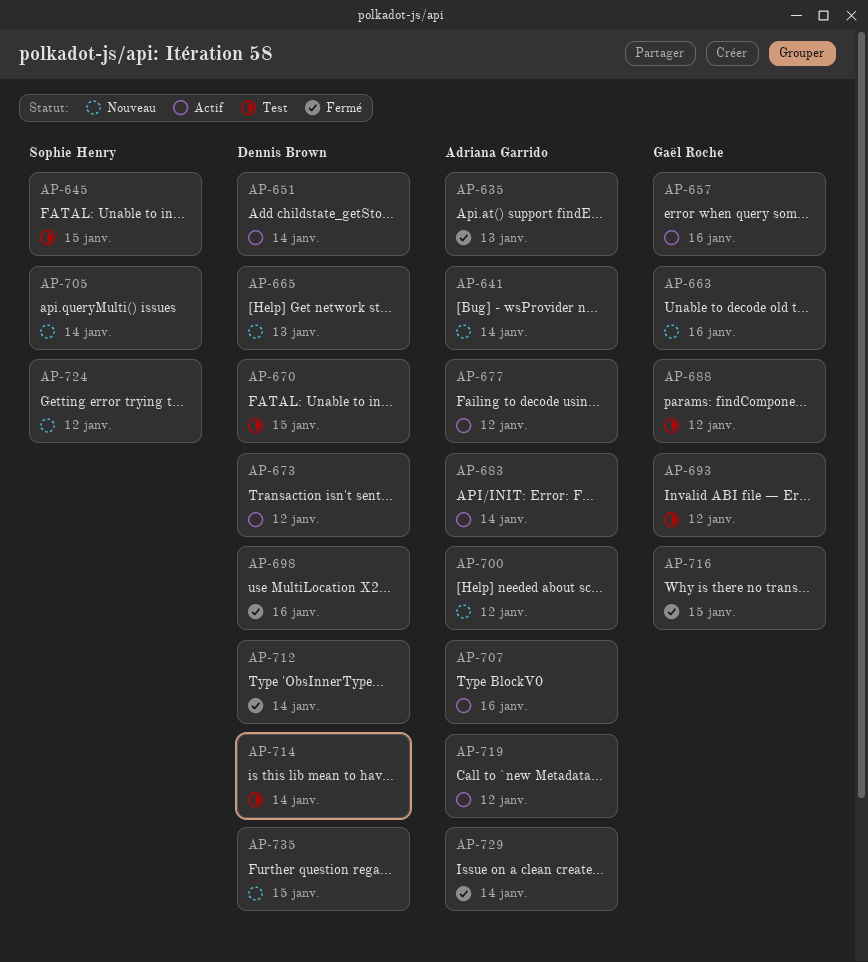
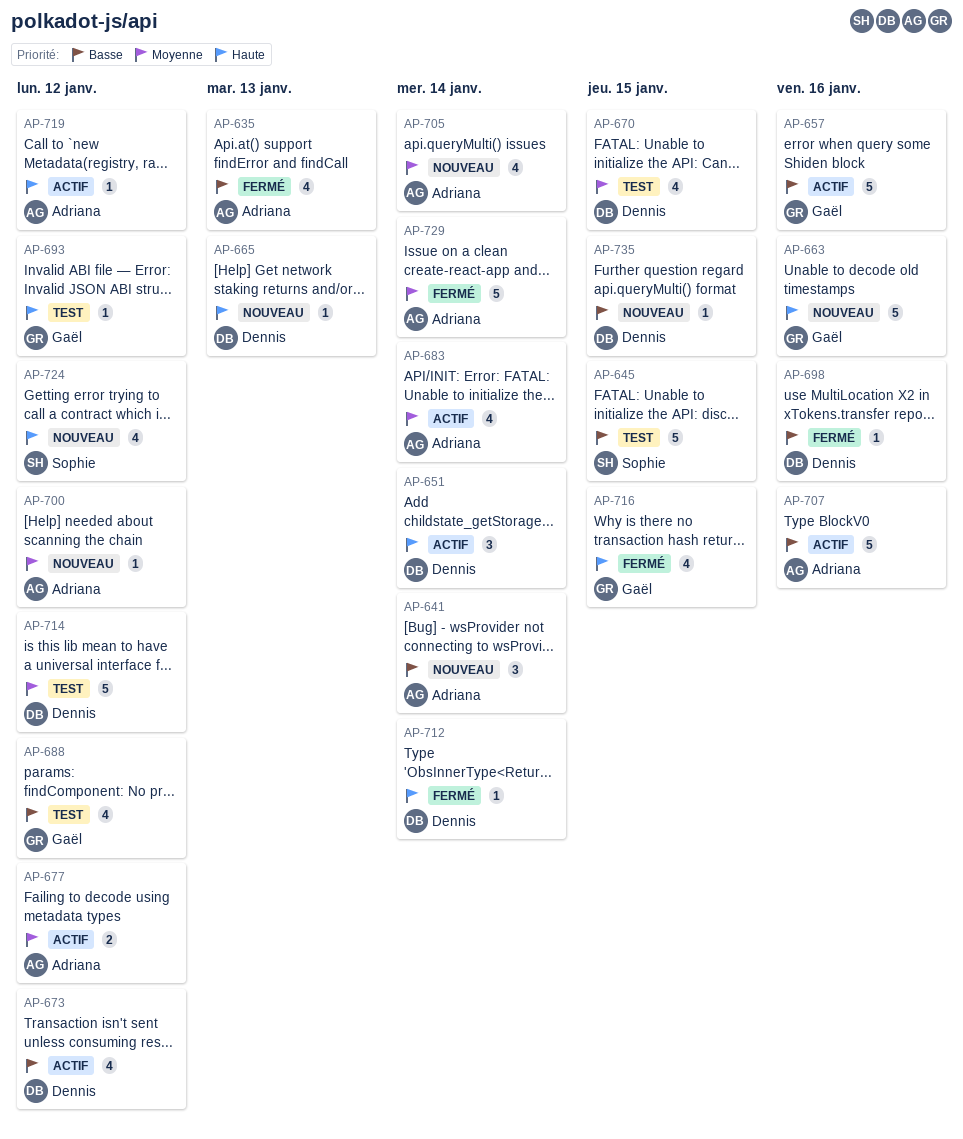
AP-705, owner: Sophie Henry -> Adriana Garrido
AP-714, due: Jan 14 -> Jan 12

